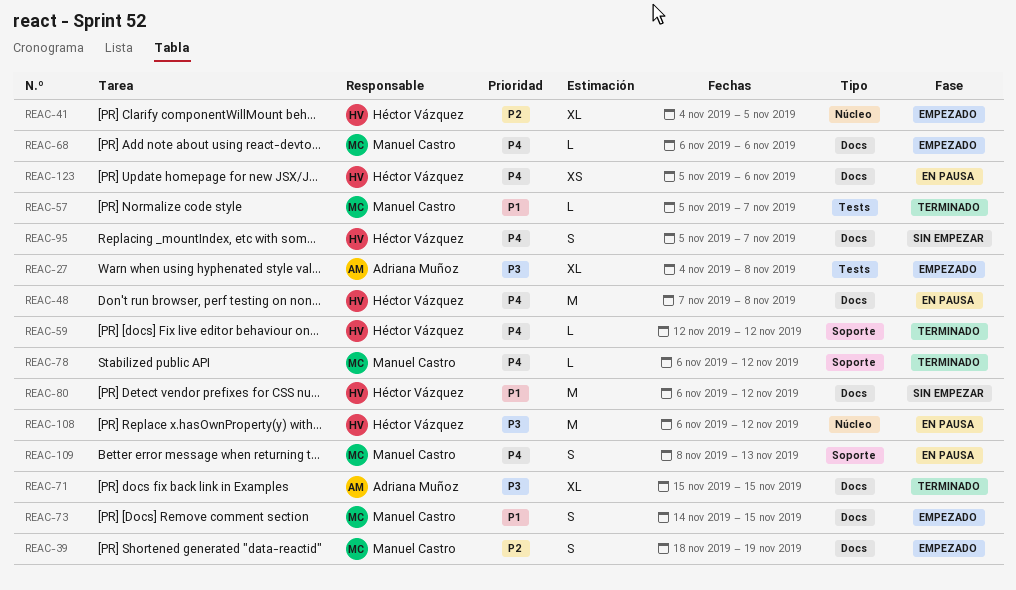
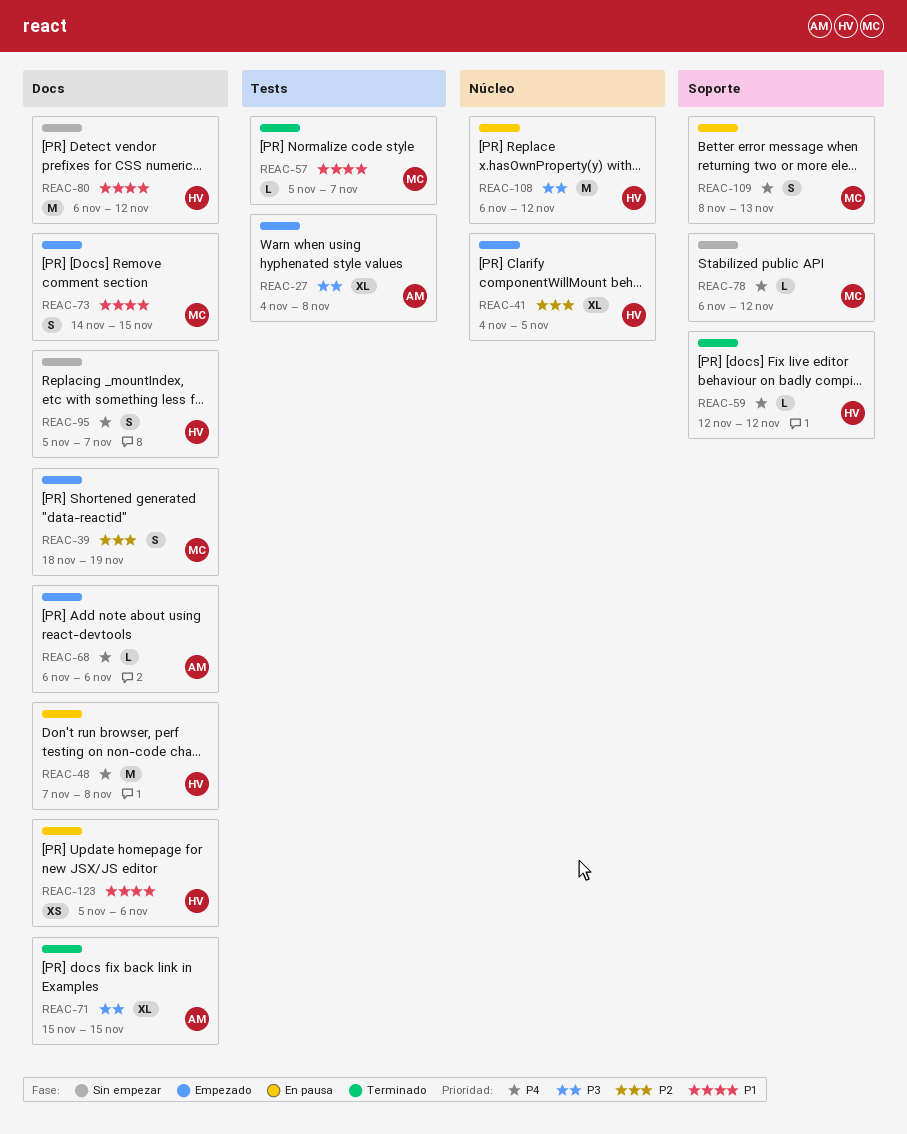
REAC-68, owner: Manuel Castro -> Adriana Muñoz
REAC-78, status: Terminado -> Sin empezar
REAC-123, priority: P4 -> P1

